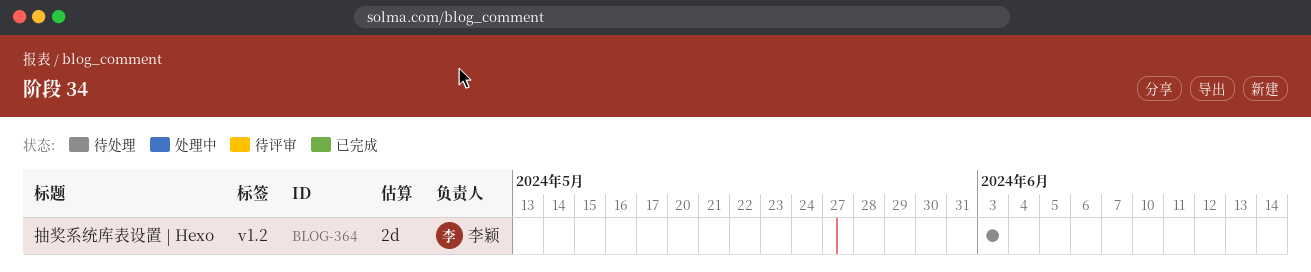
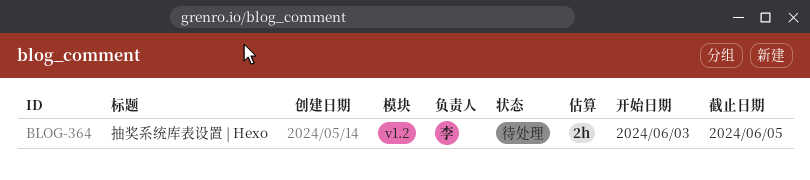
BLOG-364, estimate: 2d -> 2h
BLOG-364, due: Jun 3 -> Jun 5

